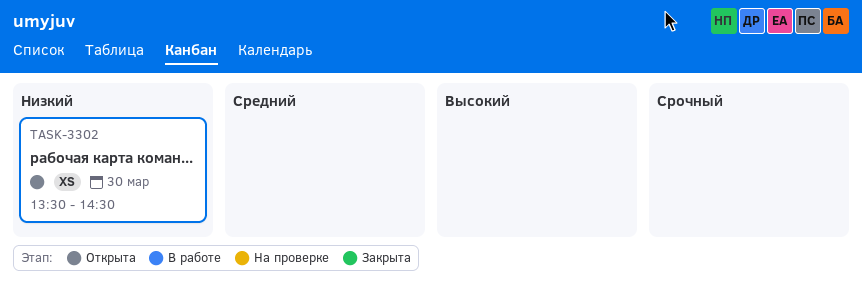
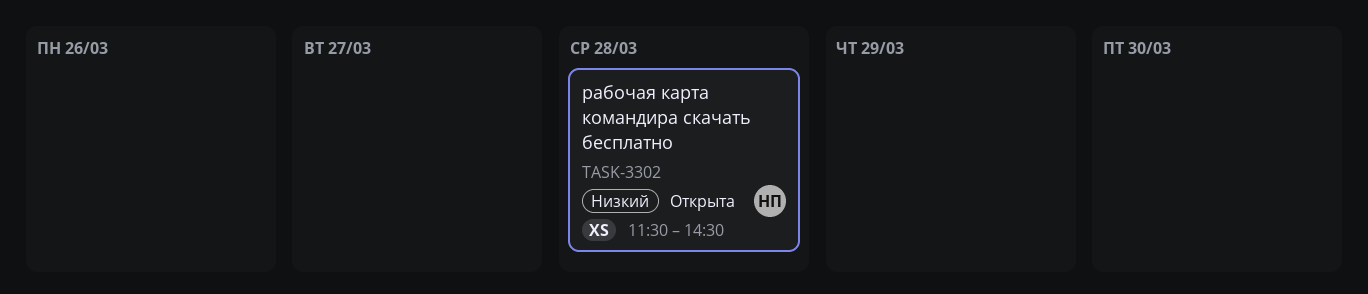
TASK-3302, day: Mar 30 -> Mar 28
TASK-3302, begins: 13:30 -> 11:30

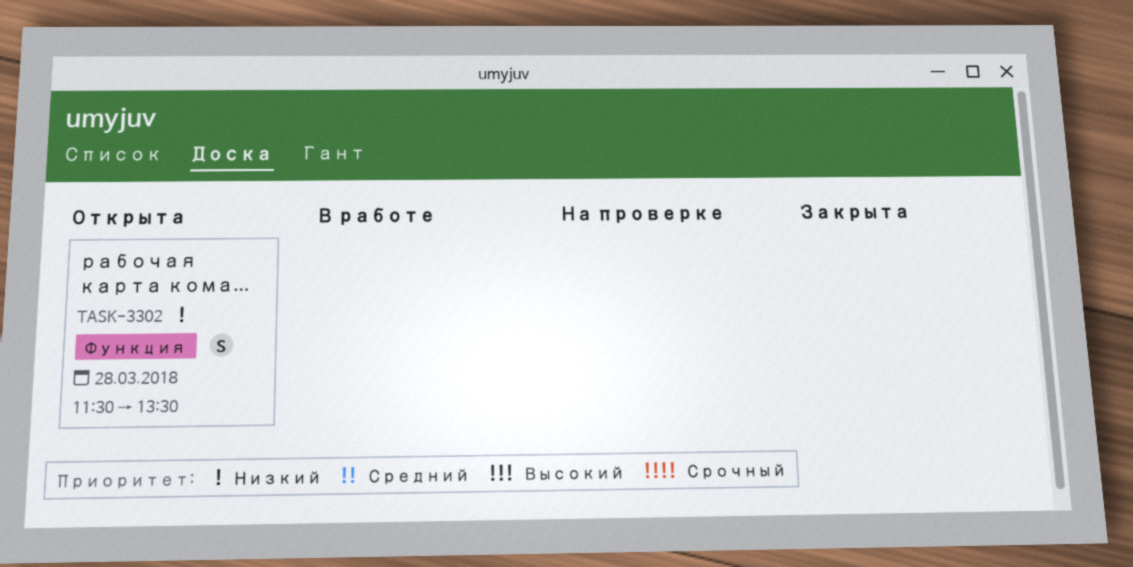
TASK-3302, estimate: XS -> S
TASK-3302, ends: 14:30 -> 13:30

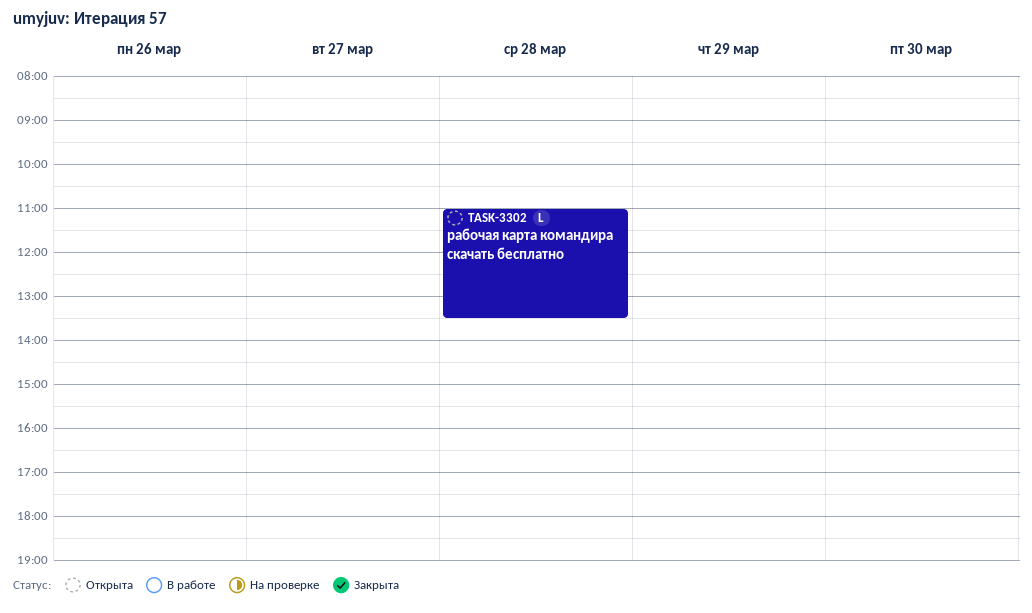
TASK-3302, estimate: S -> L
TASK-3302, begins: 11:30 -> 11:00

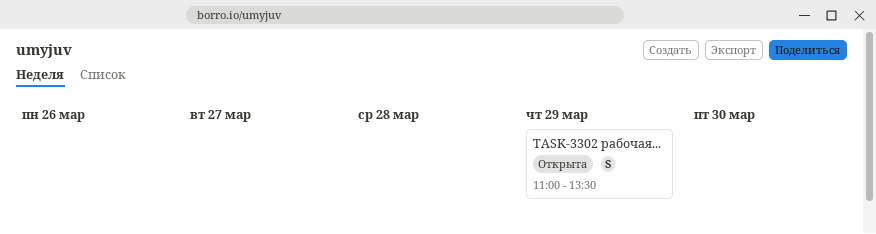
TASK-3302, estimate: L -> S
TASK-3302, day: Mar 28 -> Mar 29

